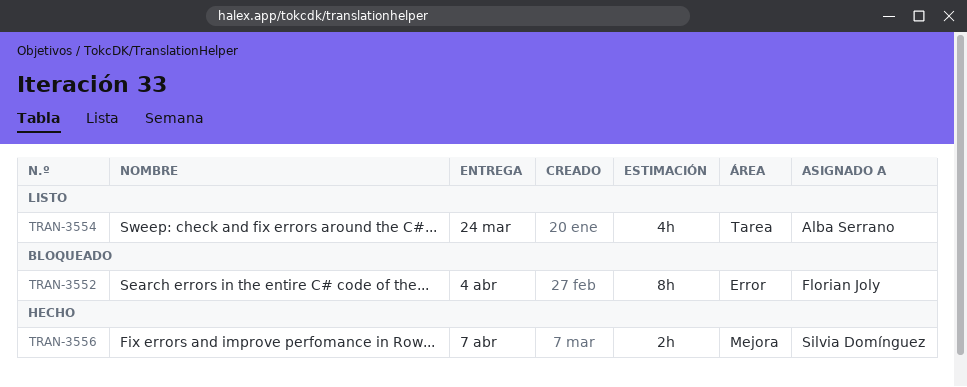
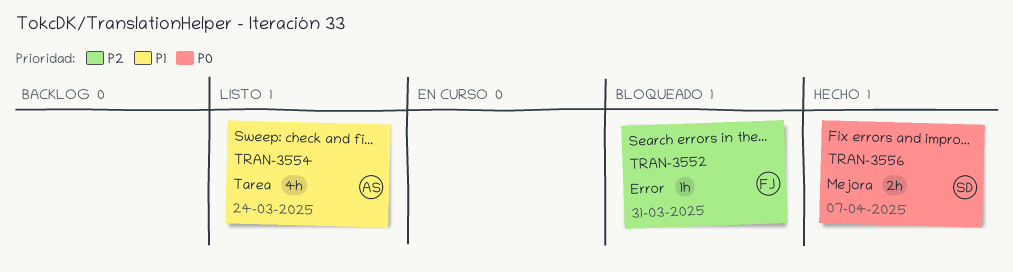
TRAN-3552, estimate: 8h -> 1h
TRAN-3552, due: Apr 4 -> Mar 31

